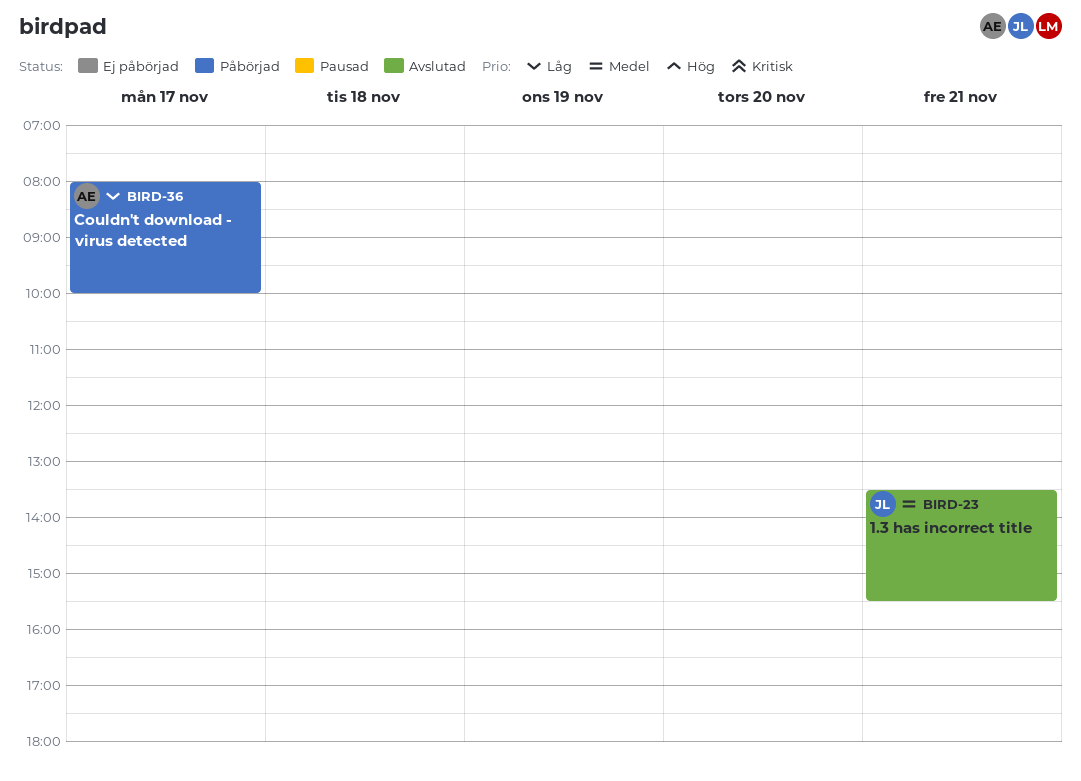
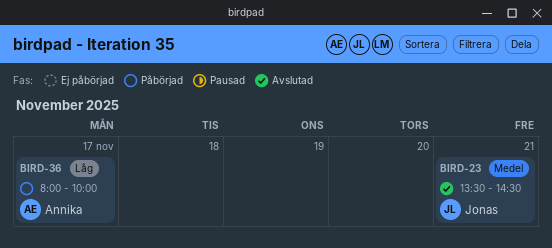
BIRD-23, ends: 15:30 -> 14:30

